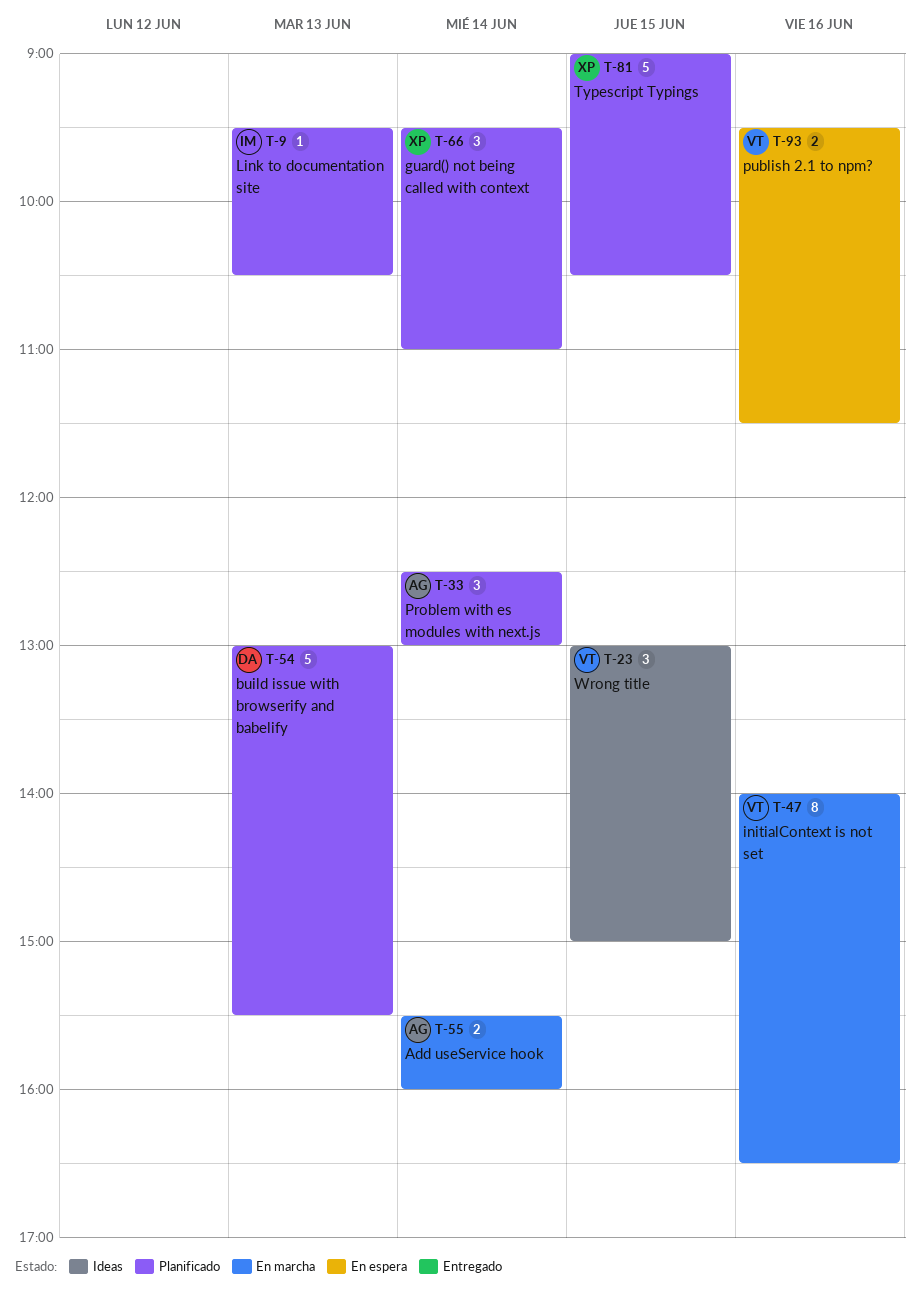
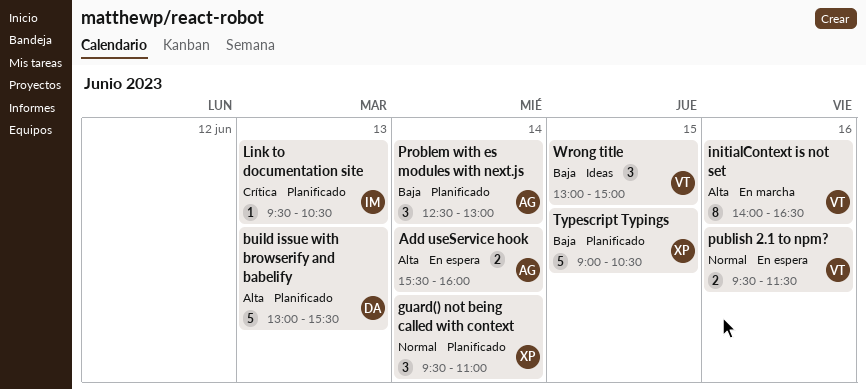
Add useService hook, status: En marcha -> En espera

